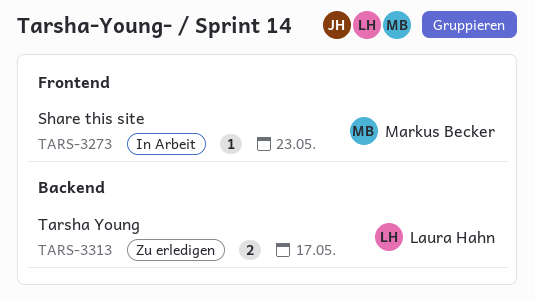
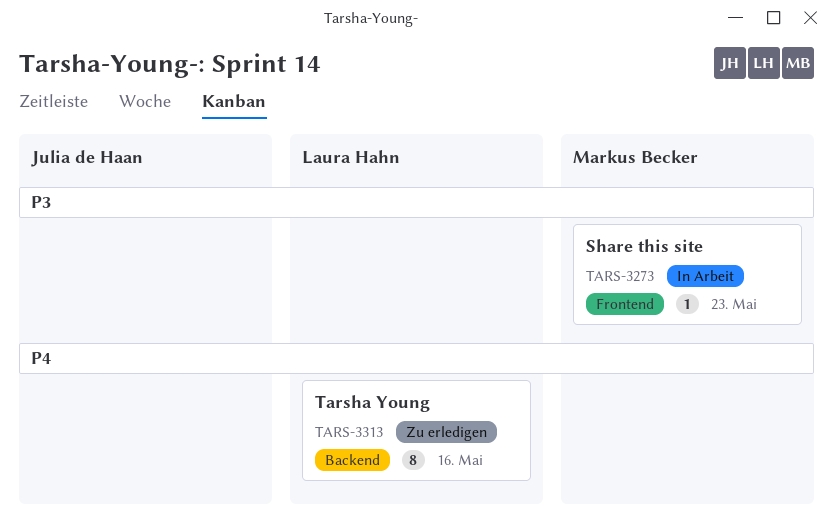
TARS-3313, estimate: 2 -> 8
TARS-3313, due: May 17 -> May 16

